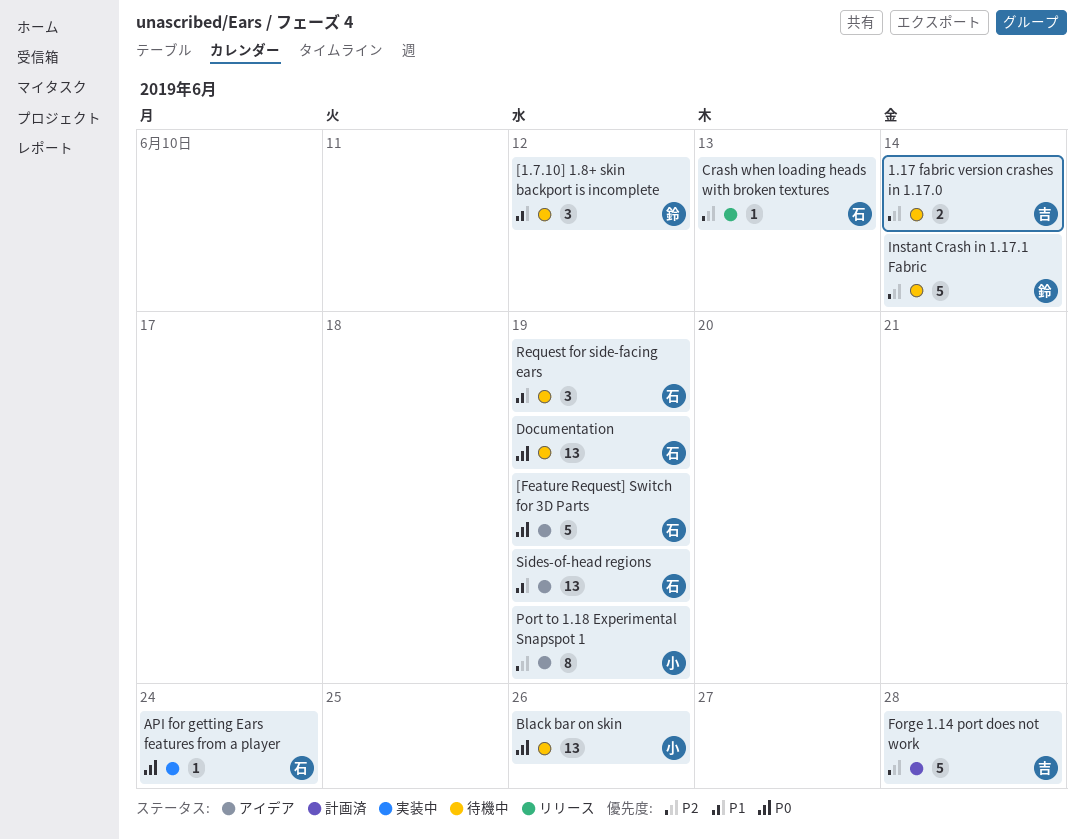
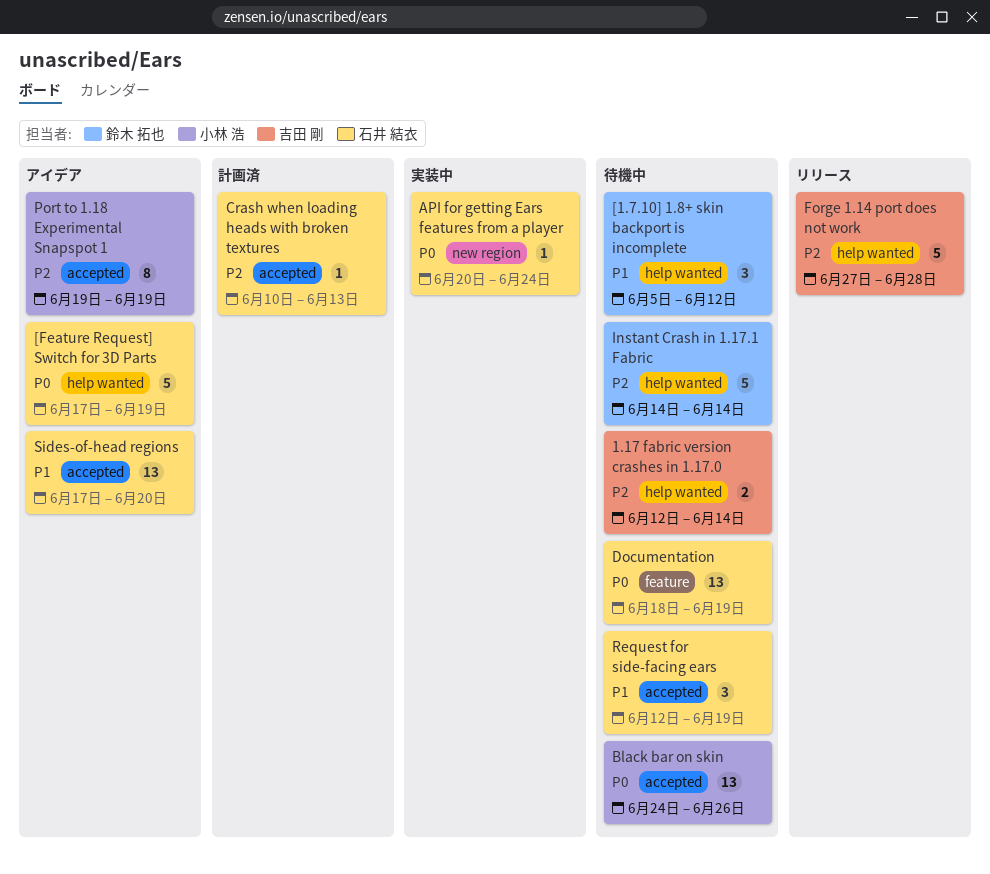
Crash when loading heads with broken textures, status: リリース -> 計画済
Forge 1.14 port does not work, status: 計画済 -> リリース
Sides-of-head regions, due: Jun 19 -> Jun 20

